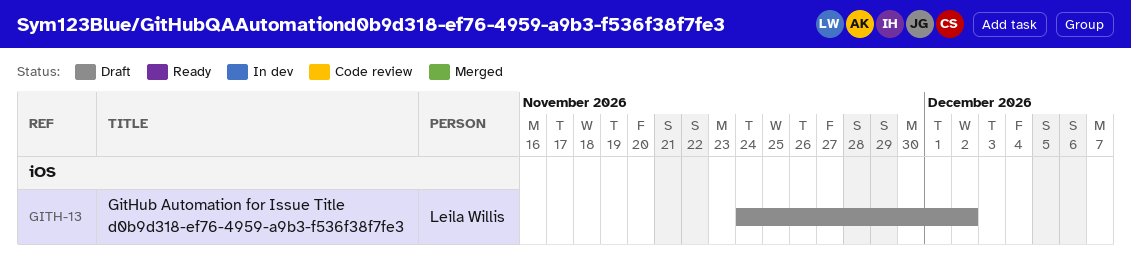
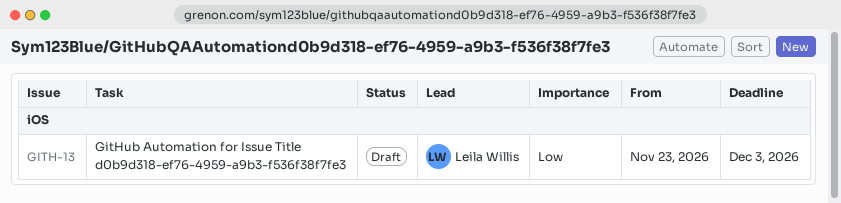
GITH-13, start: Nov 24 -> Nov 23
GITH-13, due: Dec 2 -> Dec 3

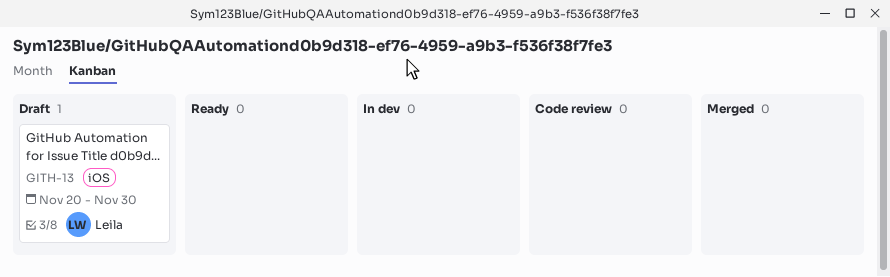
GITH-13, start: Nov 23 -> Nov 20
GITH-13, due: Dec 3 -> Nov 30

